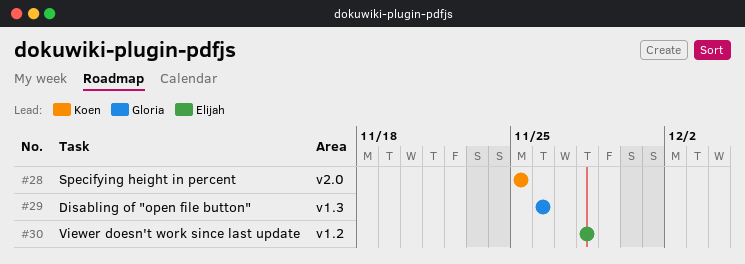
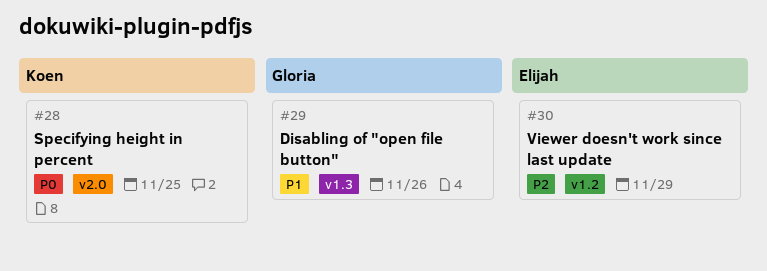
#30, due: Nov 28 -> Nov 29

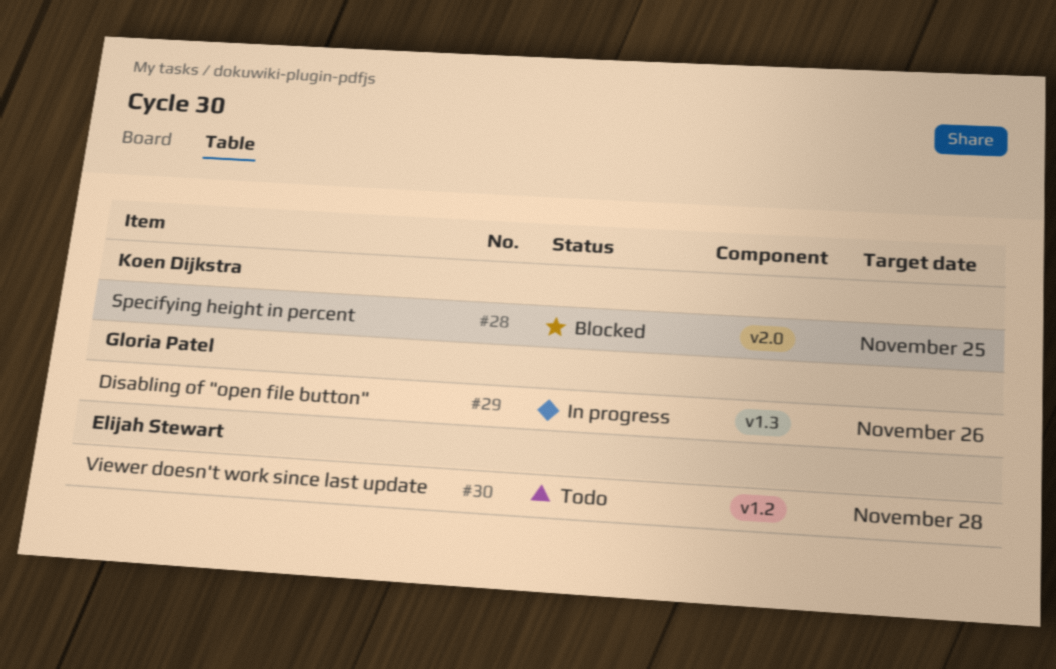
#30, due: Nov 29 -> Nov 28

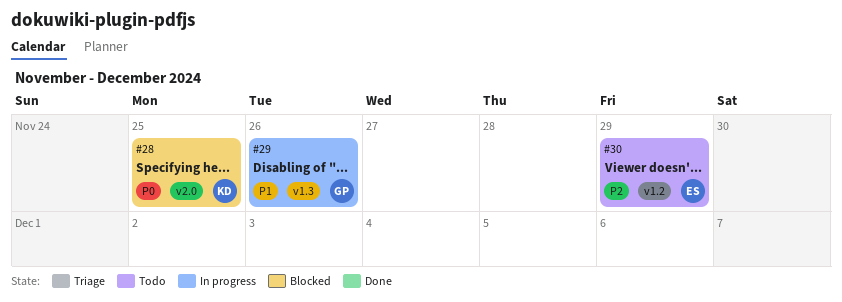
#30, due: Nov 28 -> Nov 29

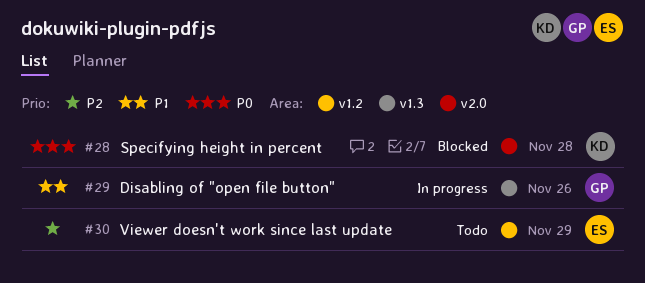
#28, due: Nov 25 -> Nov 28

